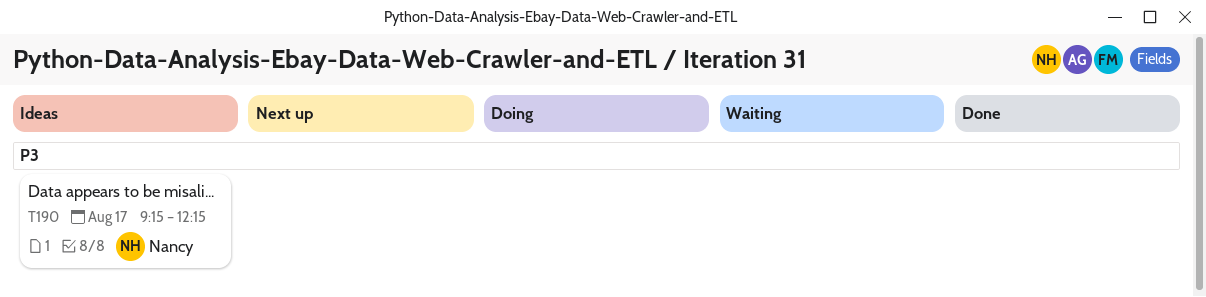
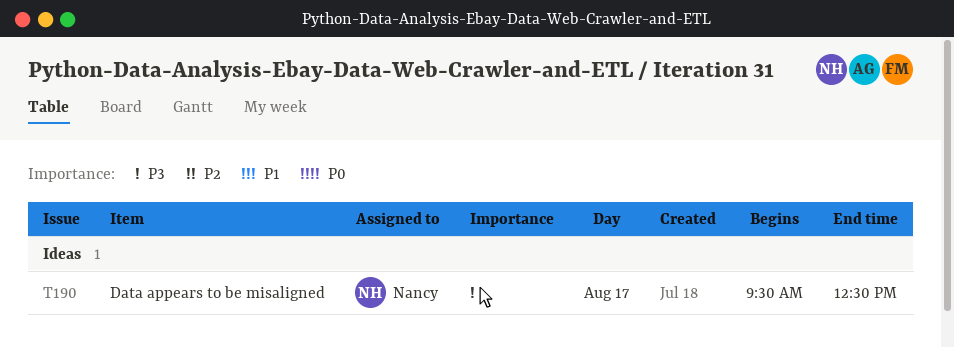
T190, begins: 09:15 -> 09:30
T190, ends: 12:15 -> 12:30

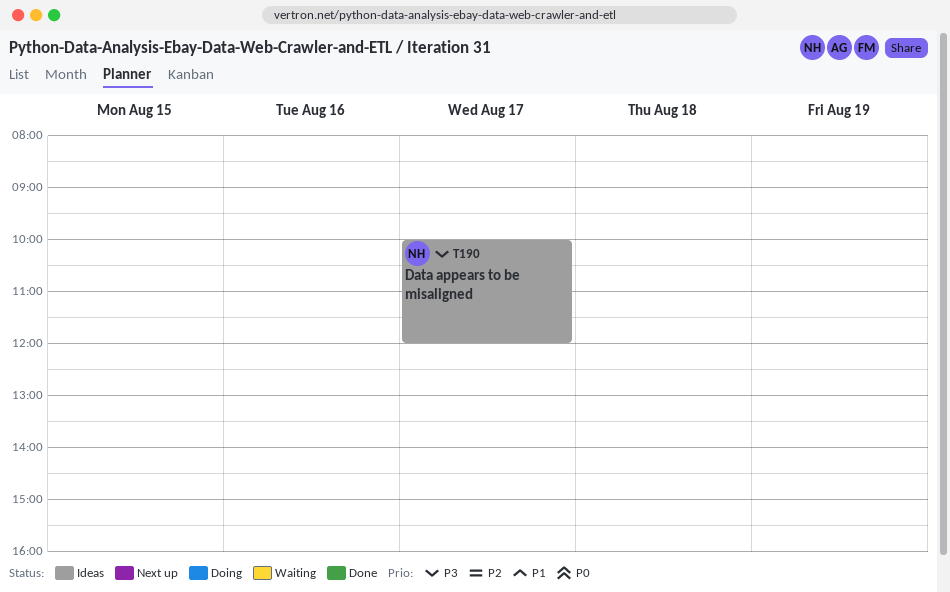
T190, begins: 09:30 -> 10:00
T190, ends: 12:30 -> 12:00

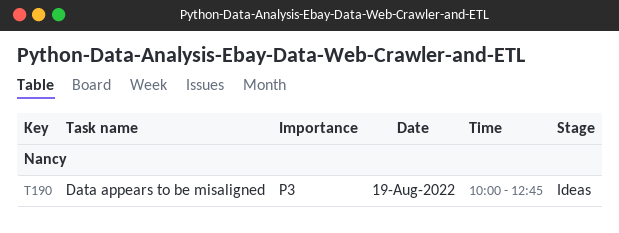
T190, day: Aug 17 -> Aug 19
T190, ends: 12:00 -> 12:45

